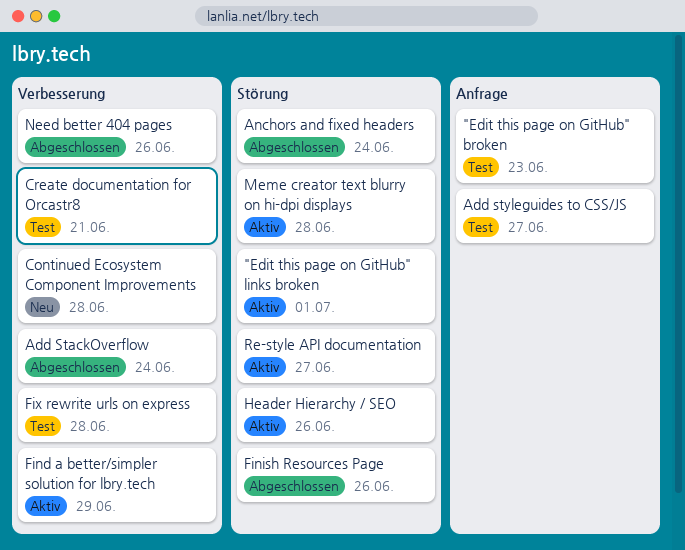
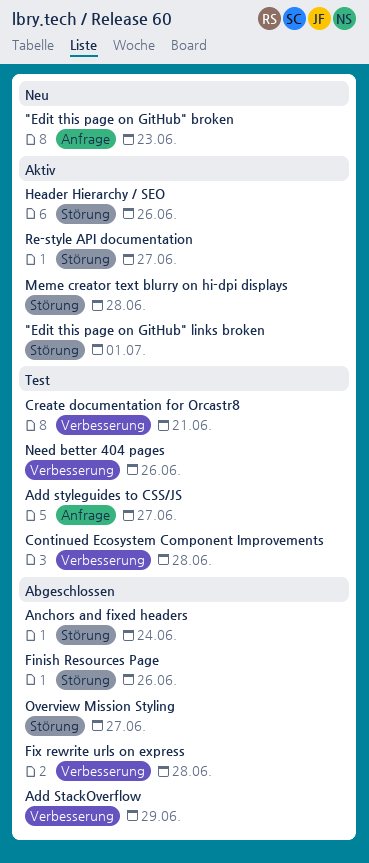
"Edit this page on GitHub" broken, status: Test -> Neu
Add StackOverflow, due: Jun 24 -> Jun 29
Continued Ecosystem Component Improvements, status: Neu -> Test
Find a better/simpler solution for lbry.tech: present -> none
Fix rewrite urls on express, status: Test -> Abgeschlossen
Need better 404 pages, status: Abgeschlossen -> Test
Overview Mission Styling: none -> present

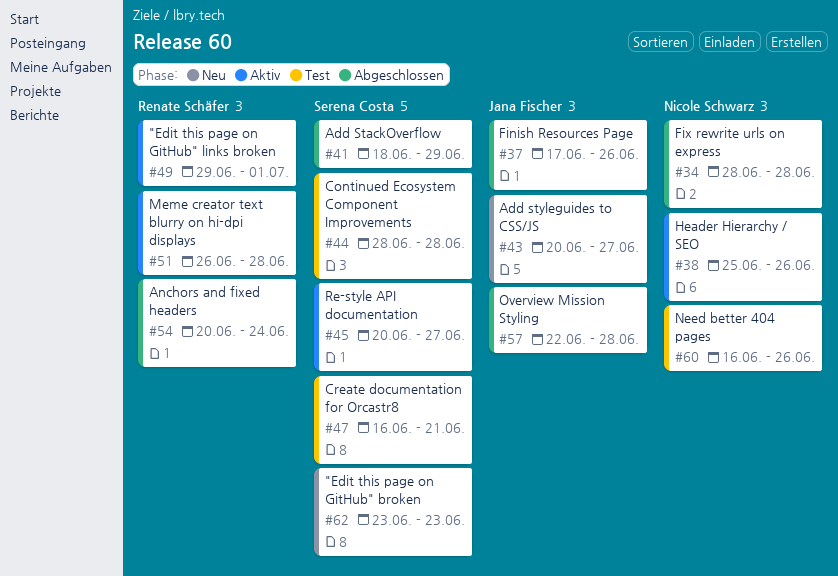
Add styleguides to CSS/JS, status: Test -> Neu
Overview Mission Styling, due: Jun 27 -> Jun 28

